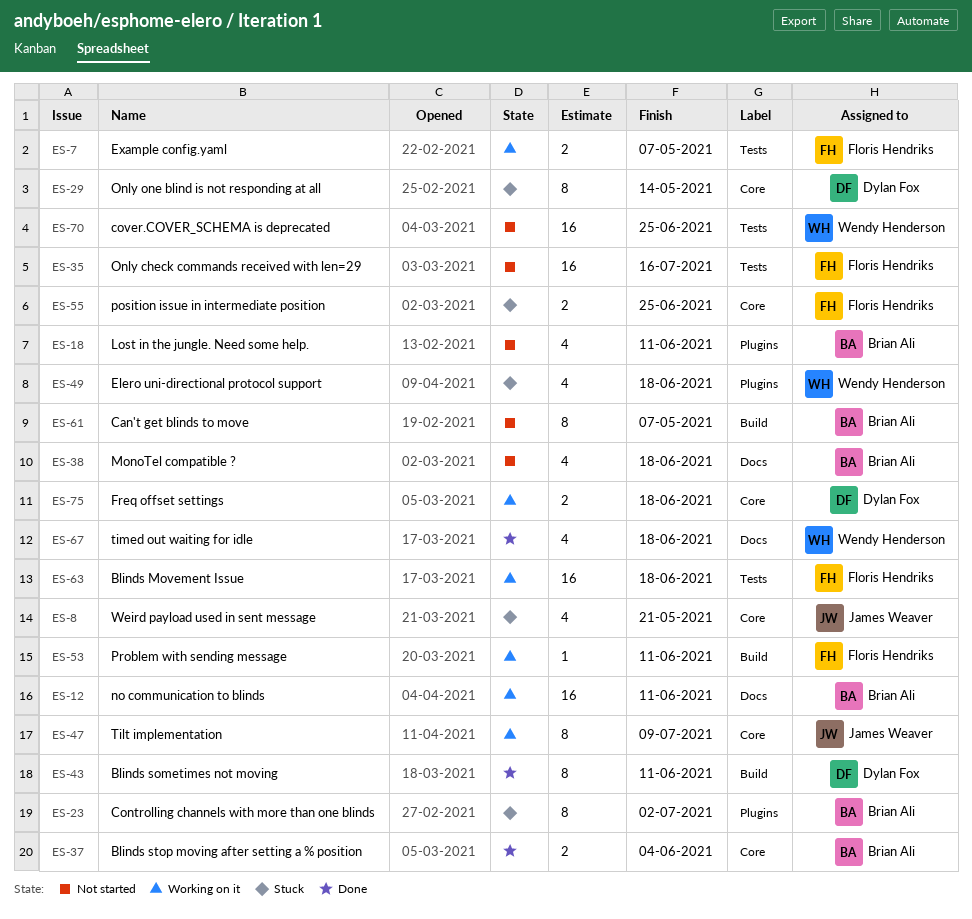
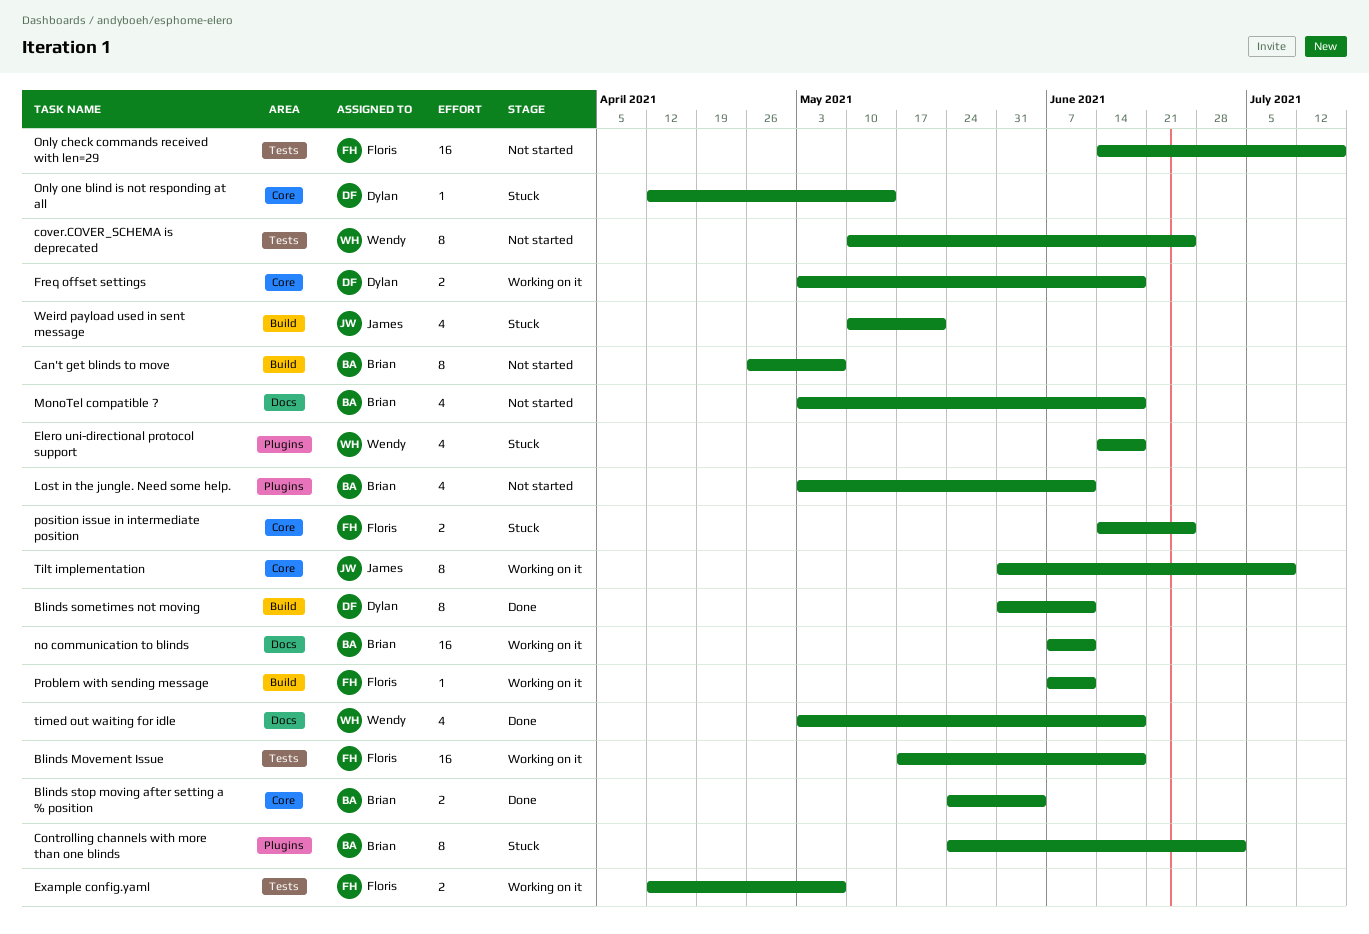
cover.COVER_SCHEMA is deprecated, estimate: 16 -> 8
Only one blind is not responding at all, estimate: 8 -> 1
Weird payload used in sent message, label: Core -> Build

